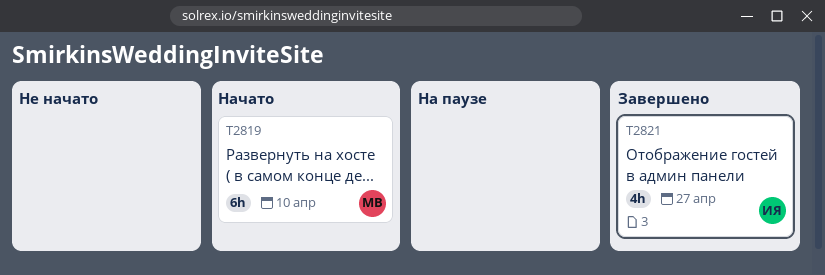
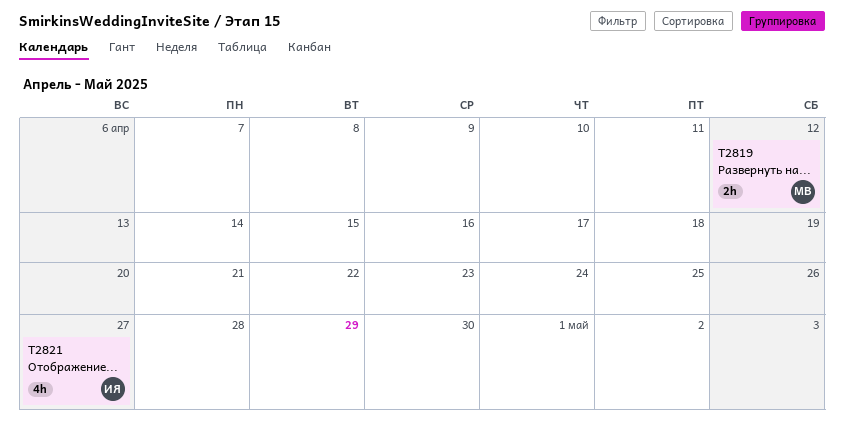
T2819, estimate: 6h -> 2h
T2819, due: Apr 10 -> Apr 12

